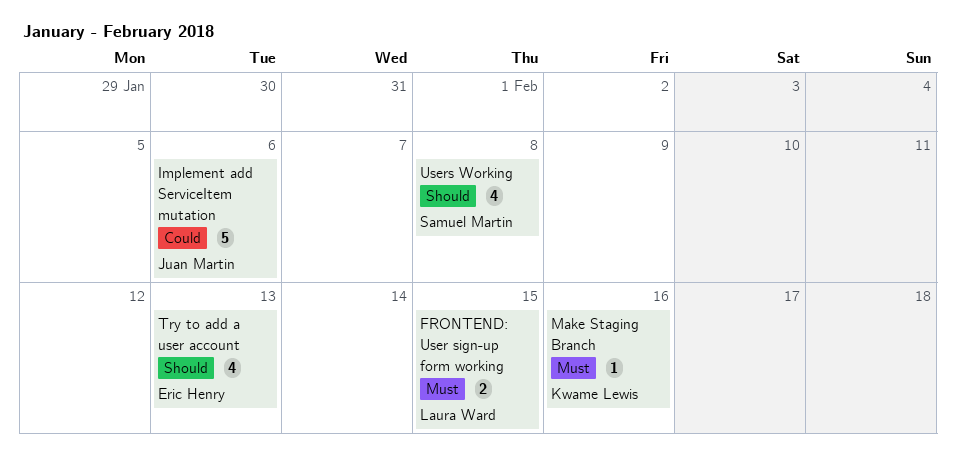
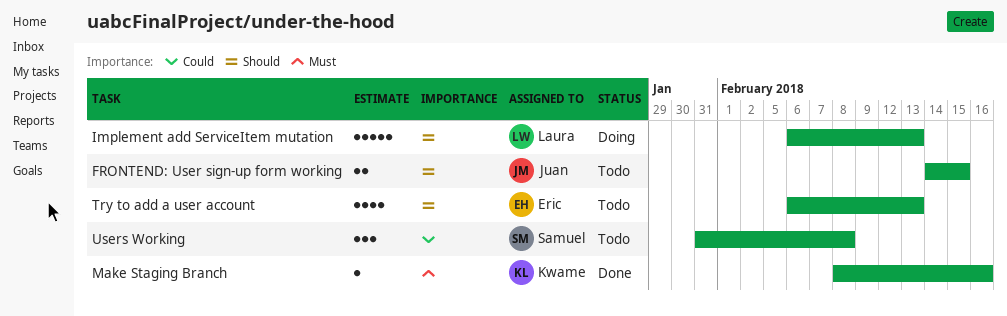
FRONTEND: User sign-up form working, owner: Laura Ward -> Juan Martin
FRONTEND: User sign-up form working, priority: Must -> Should
Implement add ServiceItem mutation, owner: Juan Martin -> Laura Ward
Implement add ServiceItem mutation, priority: Could -> Should
Implement add ServiceItem mutation, due: Feb 6 -> Feb 13
Users Working, priority: Should -> Could
Users Working, estimate: 4 -> 3

